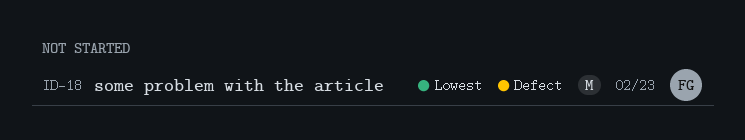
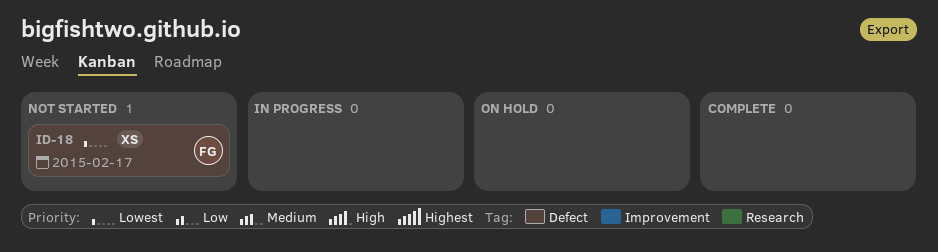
ID-18, estimate: M -> XS
ID-18, due: Feb 23 -> Feb 17

